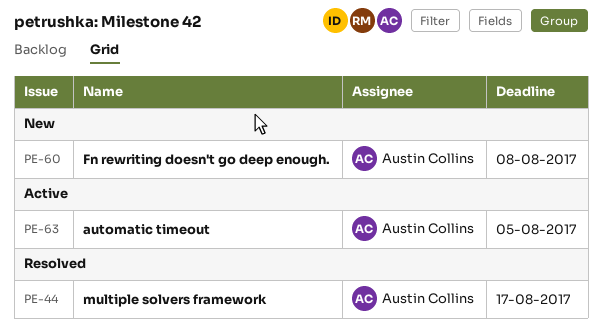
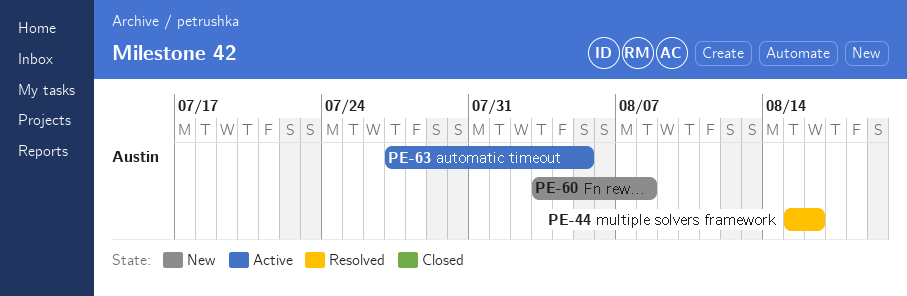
PE-44, due: Aug 17 -> Aug 16

